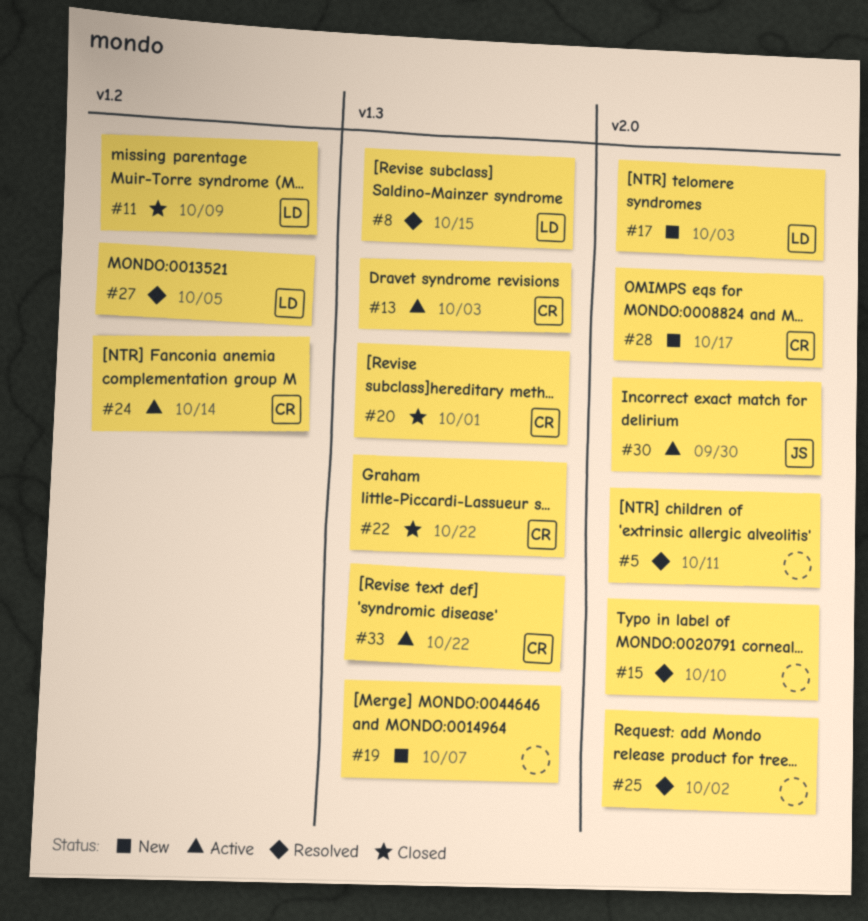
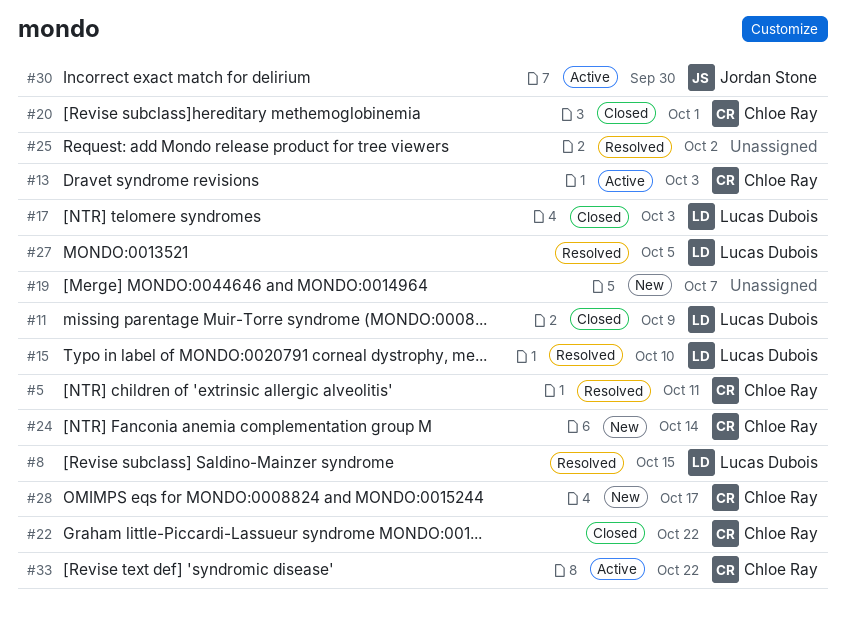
#5, owner: none -> Chloe Ray
#15, owner: none -> Lucas Dubois
#17, status: New -> Closed
#24, status: Active -> New

